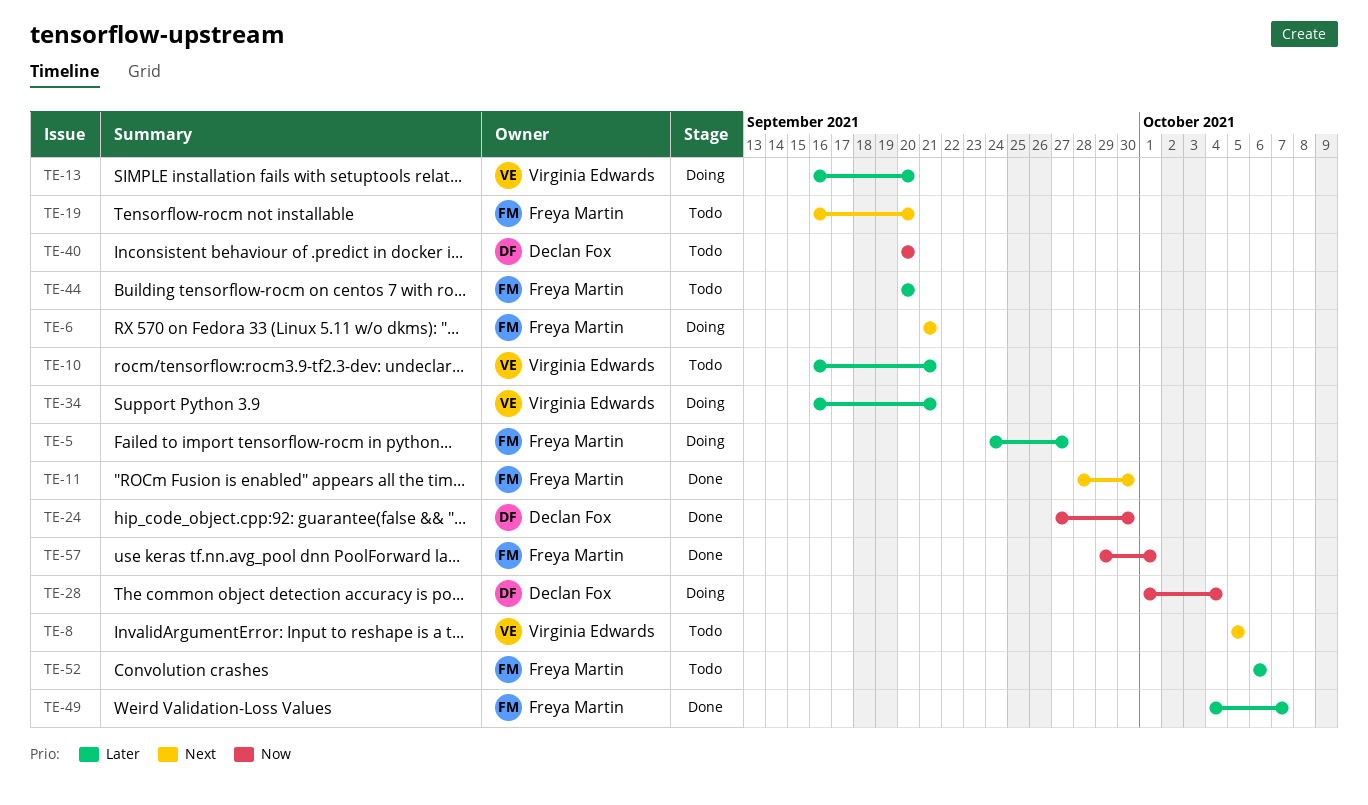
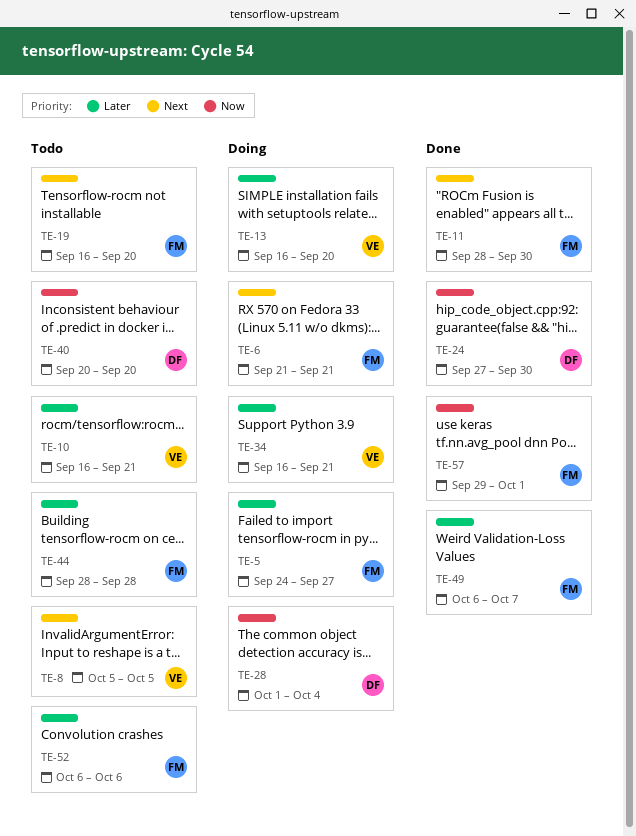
TE-44, start: Sep 20 -> Sep 28
TE-44, due: Sep 20 -> Sep 28
TE-49, start: Oct 4 -> Oct 6

